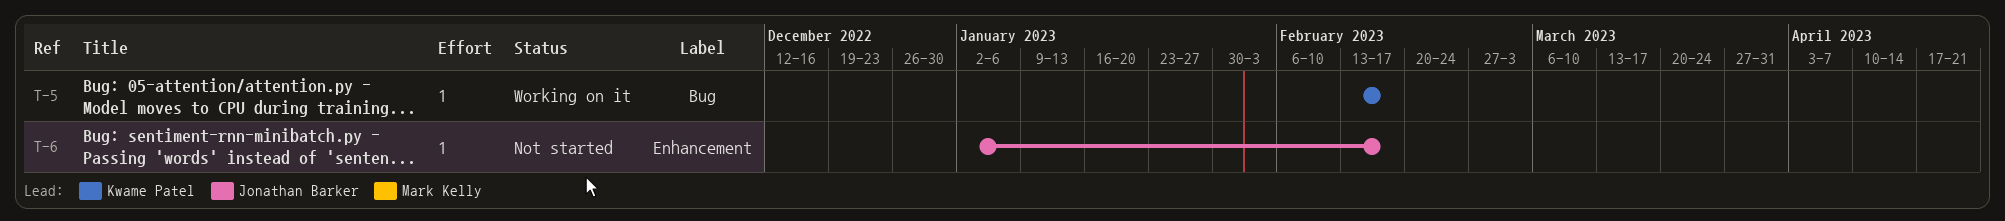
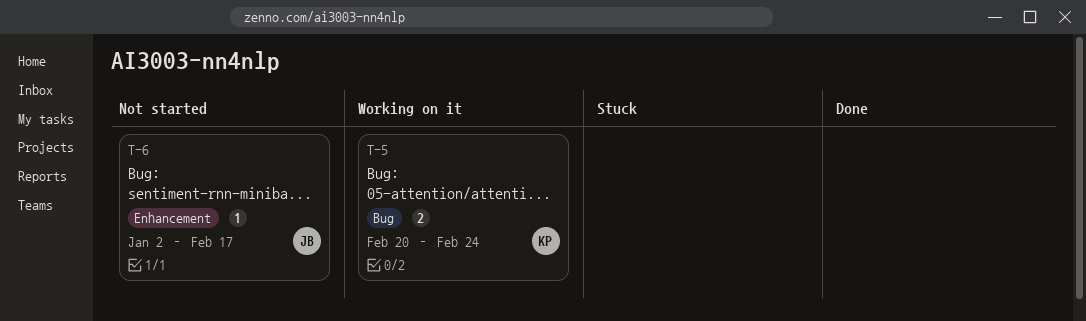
T-5, estimate: 1 -> 2
T-5, start: Feb 13 -> Feb 20
T-5, due: Feb 17 -> Feb 24

